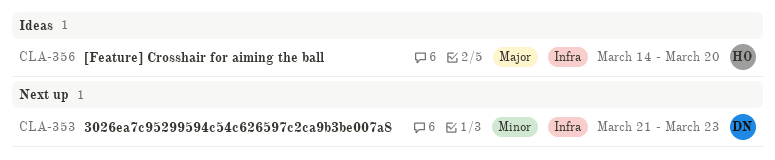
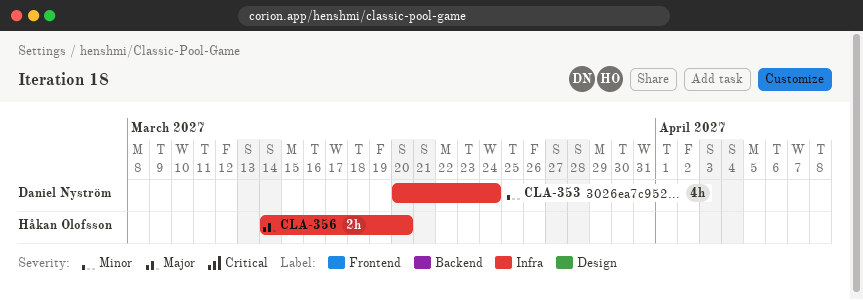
CLA-353, start: Mar 21 -> Mar 20
CLA-353, due: Mar 23 -> Mar 24

